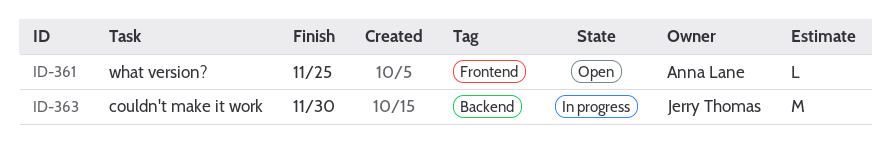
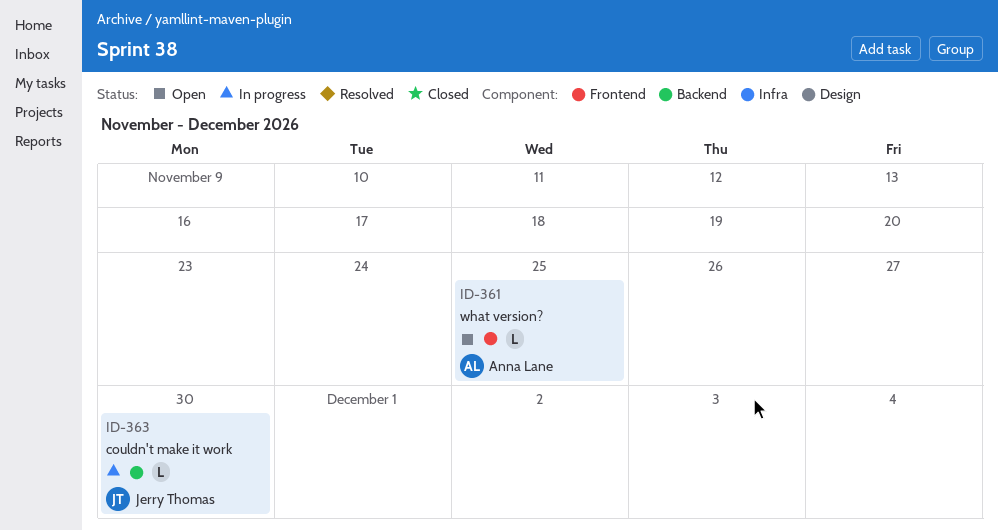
ID-363, estimate: M -> L

